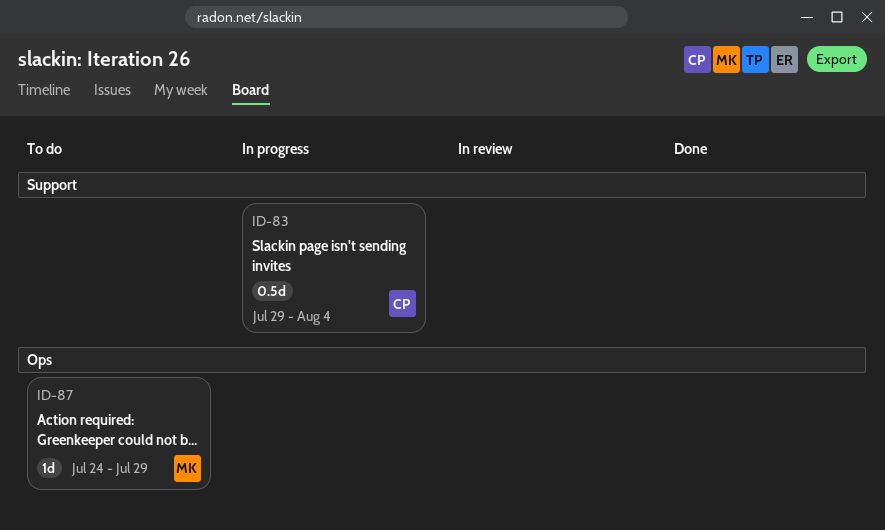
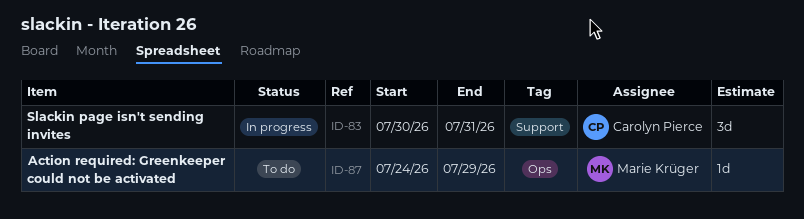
ID-83, estimate: 0.5d -> 3d
ID-83, start: Jul 29 -> Jul 30
ID-83, due: Aug 4 -> Jul 31

